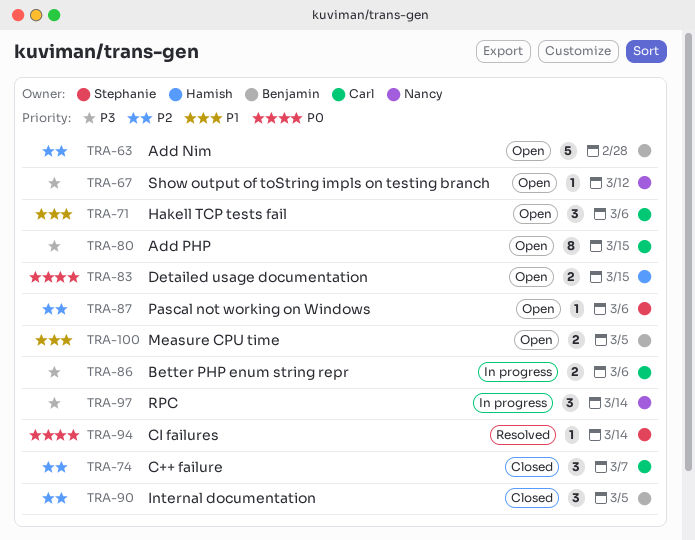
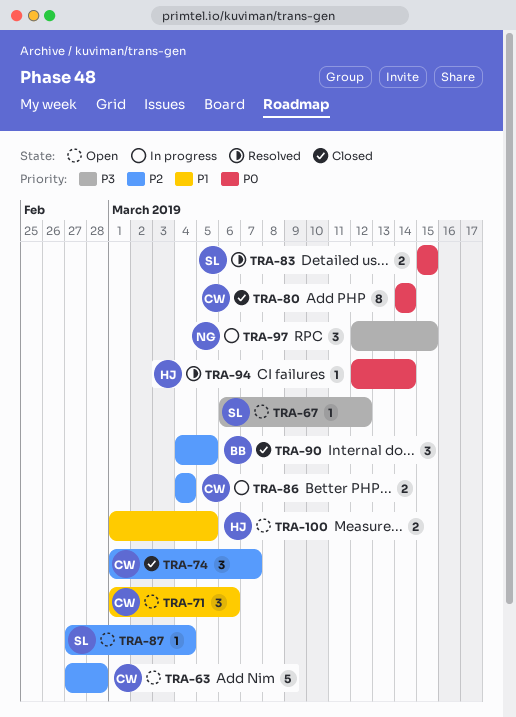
TRA-63, owner: Benjamin -> Carl
TRA-67, owner: Nancy -> Stephanie
TRA-80, status: Open -> Closed
TRA-80, priority: P3 -> P0
TRA-80, due: Mar 15 -> Mar 14
TRA-83, status: Open -> Resolved
TRA-83, owner: Hamish -> Stephanie
TRA-86, priority: P3 -> P2
TRA-86, due: Mar 6 -> Mar 4
TRA-87, due: Mar 6 -> Mar 4
TRA-94, owner: Stephanie -> Hamish
TRA-97, due: Mar 14 -> Mar 15
TRA-100, owner: Benjamin -> Hamish

